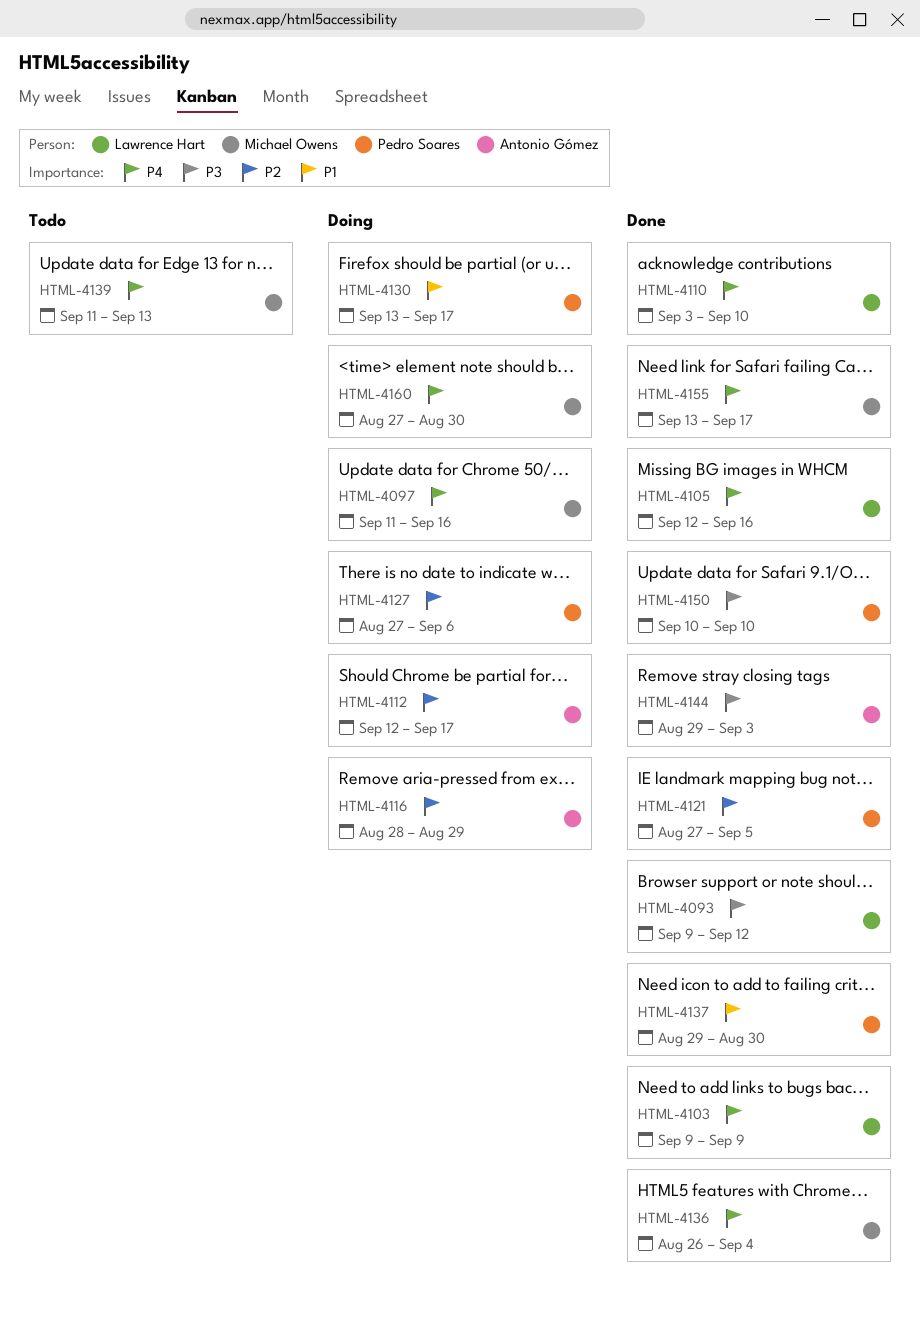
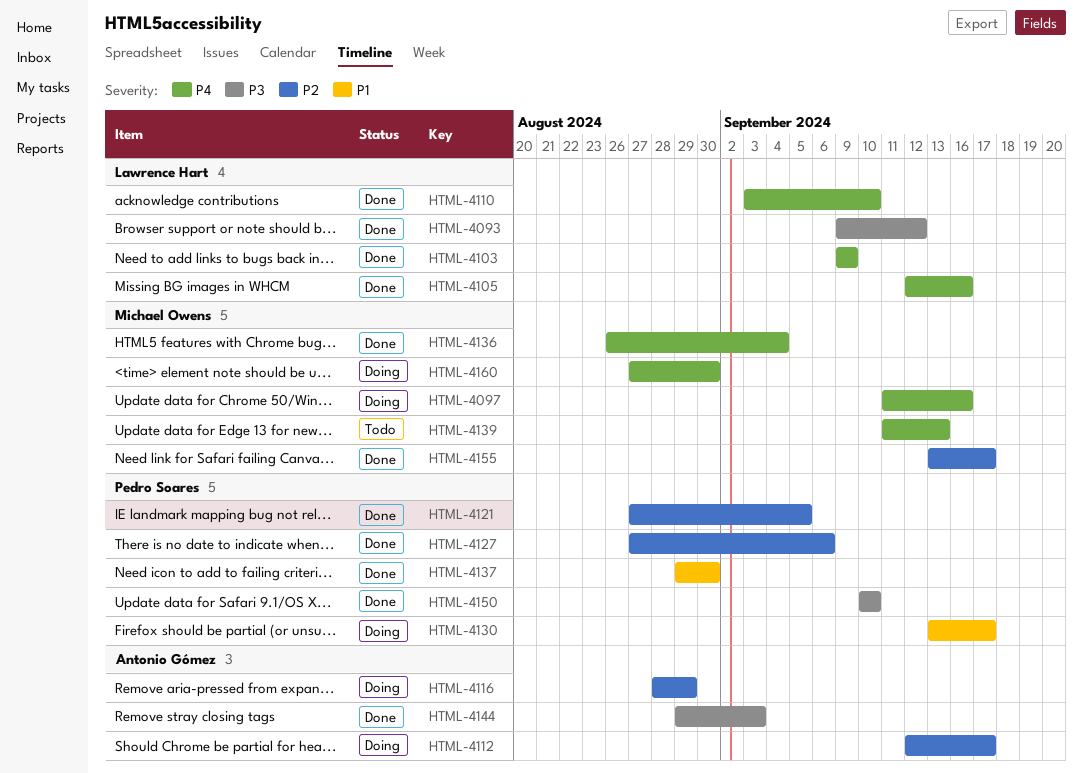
HTML-4127, status: Doing -> Done
HTML-4155, priority: P4 -> P2

